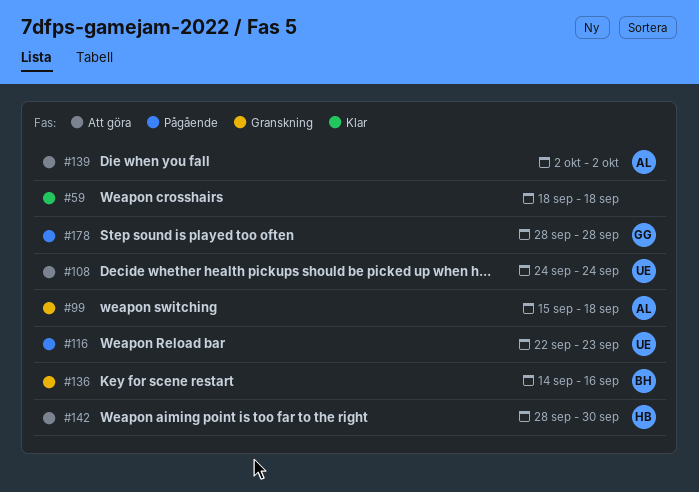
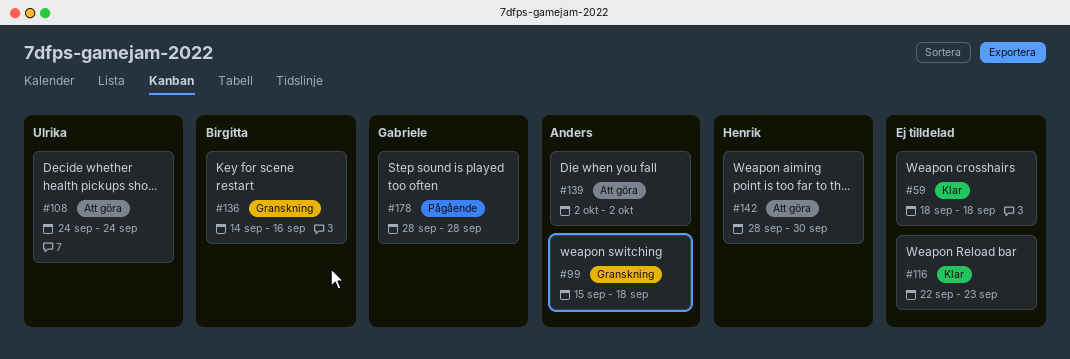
#116, status: Pågående -> Klar
#116, owner: Ulrika -> none

